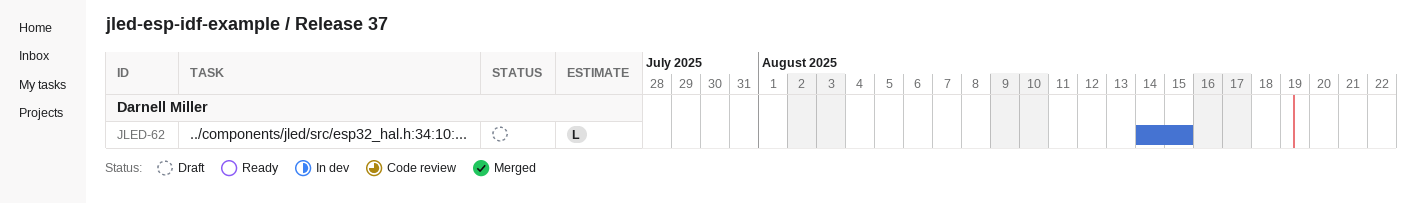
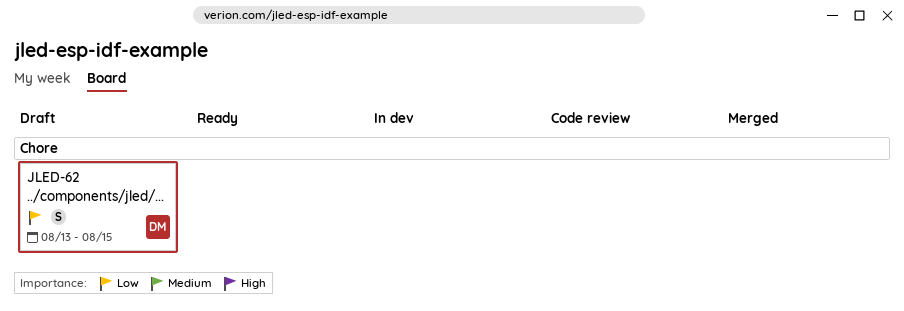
JLED-62, estimate: L -> S
JLED-62, start: Aug 14 -> Aug 13

